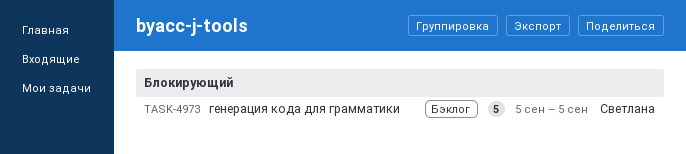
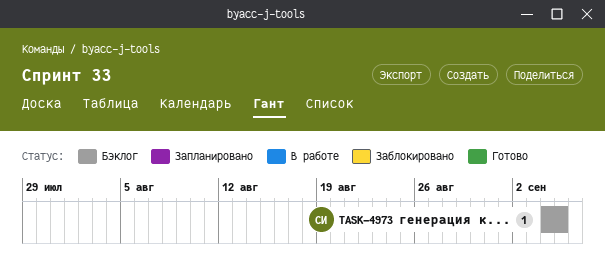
TASK-4973, estimate: 5 -> 1
TASK-4973, start: Sep 5 -> Sep 4

